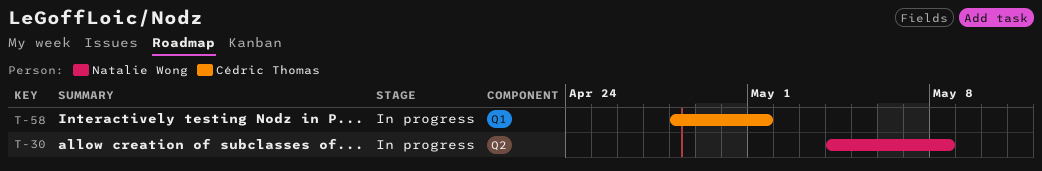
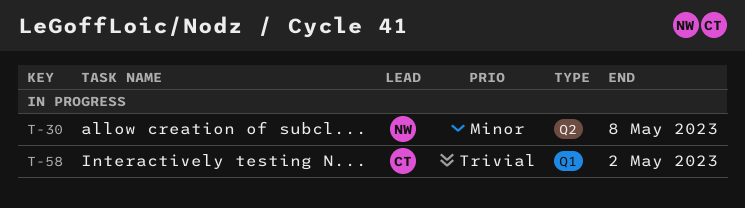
T-58, due: May 1 -> May 2

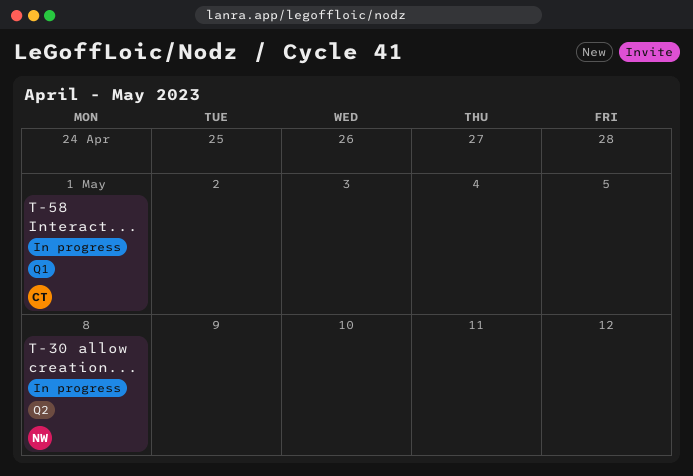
T-58, due: May 2 -> May 1

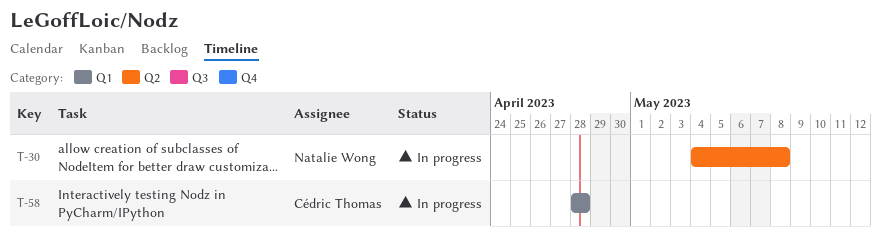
T-58, due: May 1 -> Apr 28

